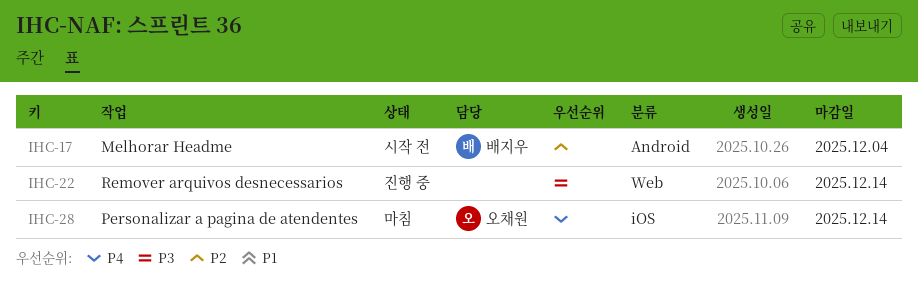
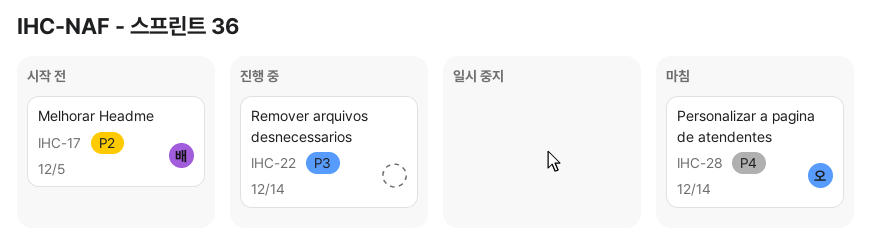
IHC-17, due: Dec 4 -> Dec 5

